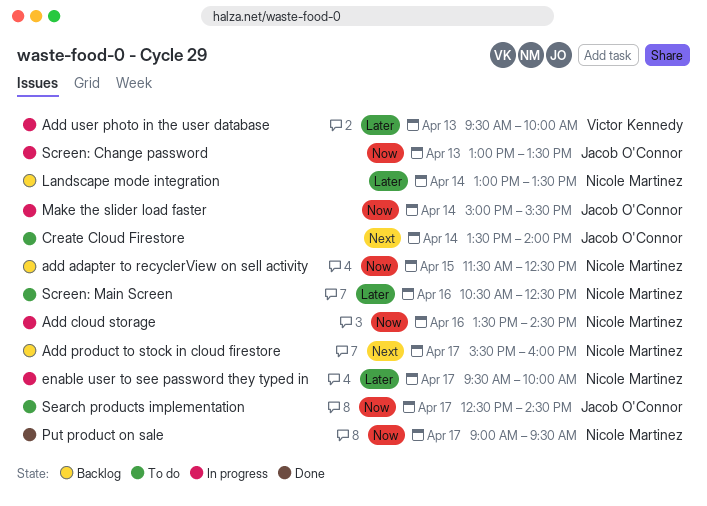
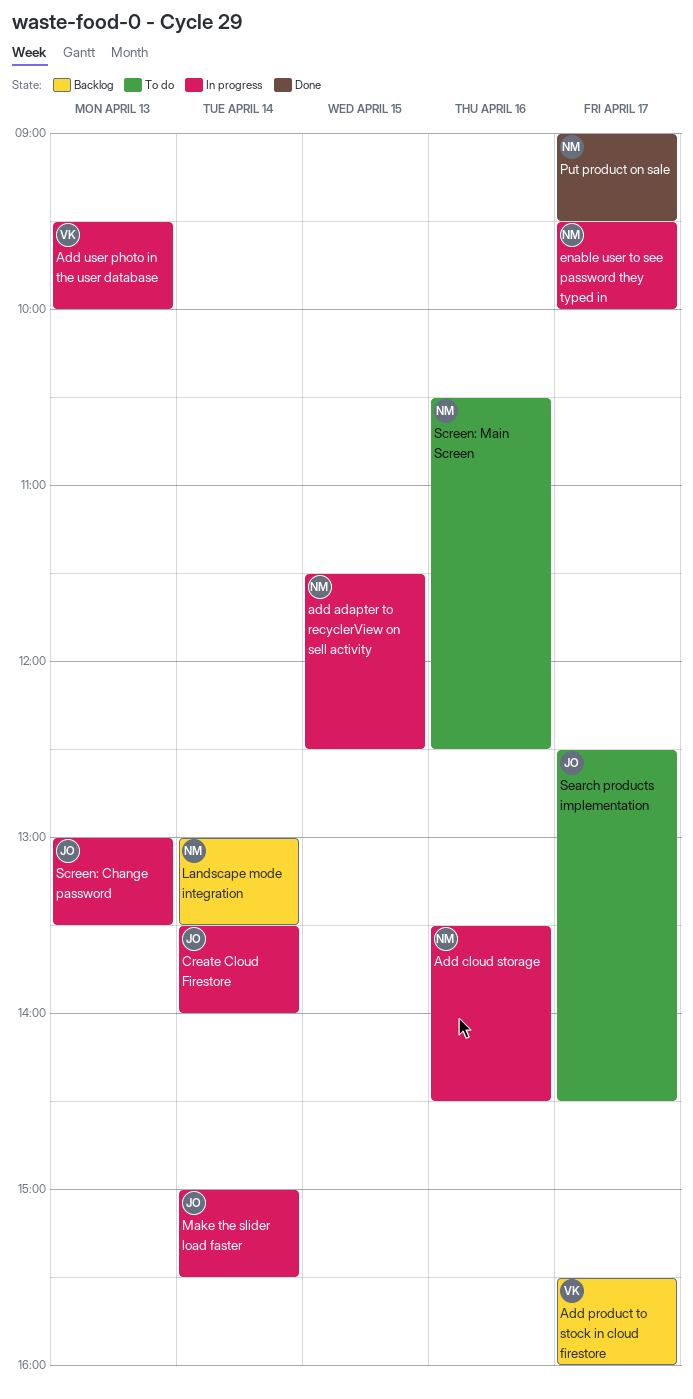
add adapter to recyclerView on sell activity, status: Backlog -> In progress
Add product to stock in cloud firestore, owner: Nicole Martinez -> Victor Kennedy
Create Cloud Firestore, status: To do -> In progress

